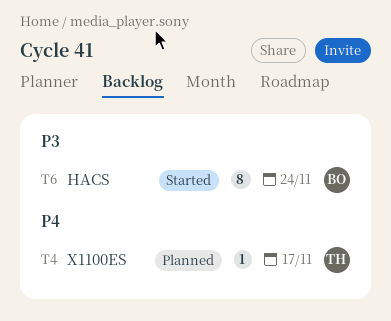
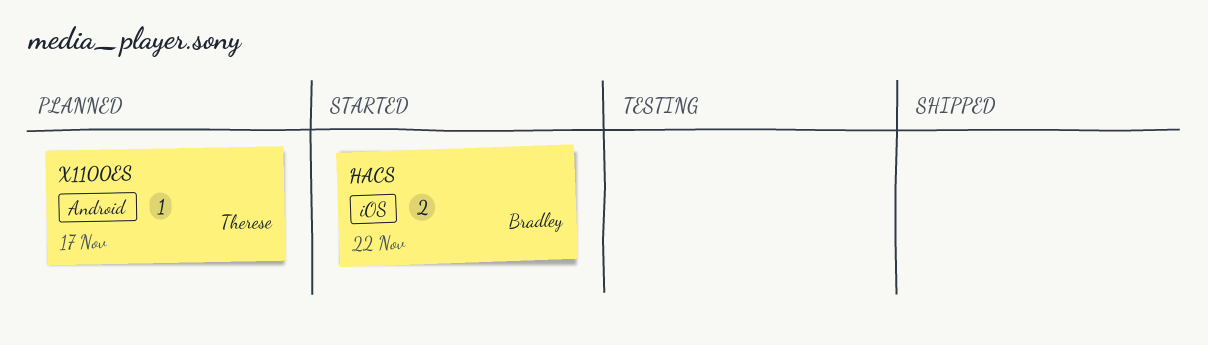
HACS, estimate: 8 -> 2
HACS, due: Nov 24 -> Nov 22

